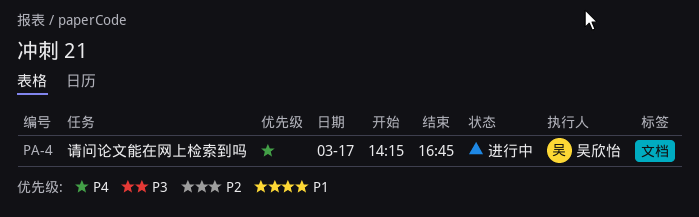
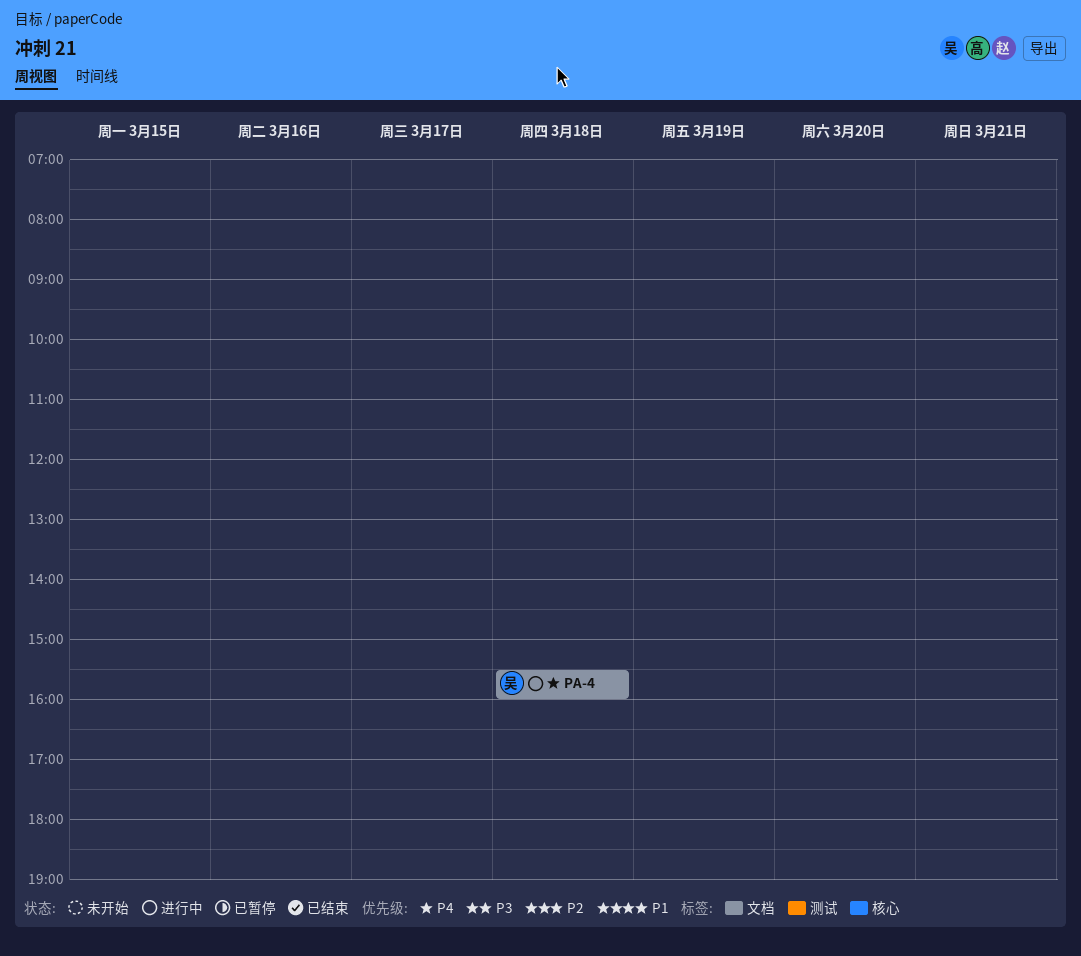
PA-4, day: Mar 17 -> Mar 18
PA-4, begins: 14:15 -> 15:30
PA-4, ends: 16:45 -> 16:00

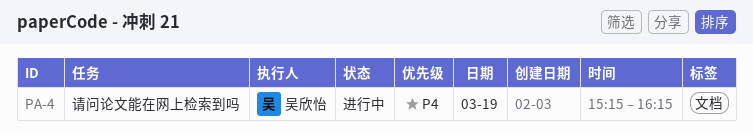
PA-4, day: Mar 18 -> Mar 19
PA-4, begins: 15:30 -> 15:15
PA-4, ends: 16:00 -> 16:15

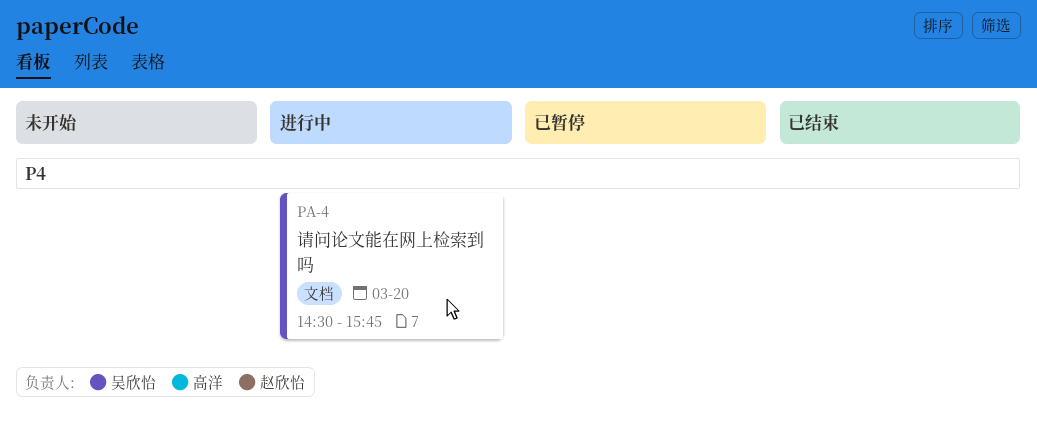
PA-4, day: Mar 19 -> Mar 20
PA-4, begins: 15:15 -> 14:30
PA-4, ends: 16:15 -> 15:45

